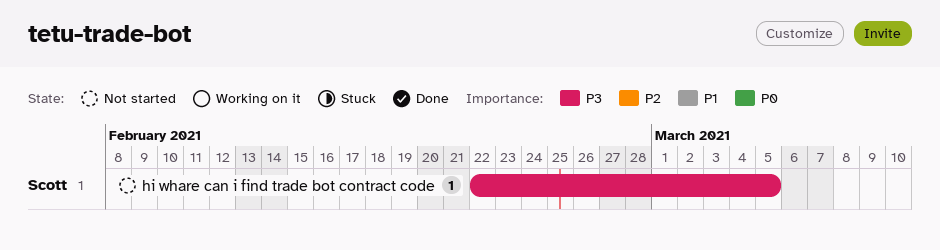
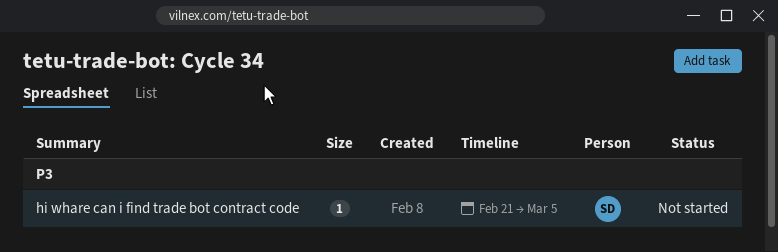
hi whare can i find trade bot contract code, start: Feb 22 -> Feb 21

